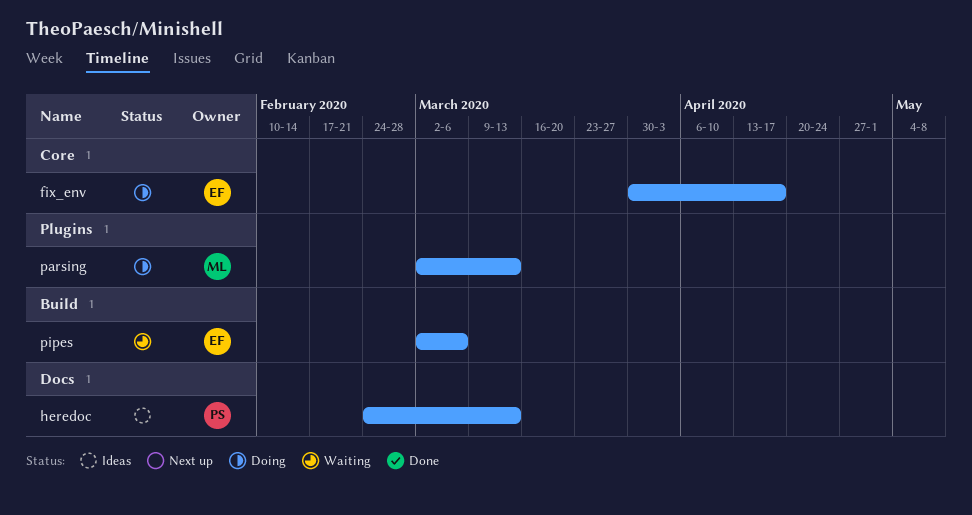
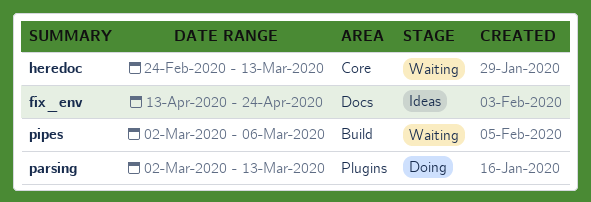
fix_env, status: Doing -> Ideas
fix_env, label: Core -> Docs
fix_env, start: Mar 30 -> Apr 13
fix_env, due: Apr 17 -> Apr 24
heredoc, status: Ideas -> Waiting
heredoc, label: Docs -> Core

